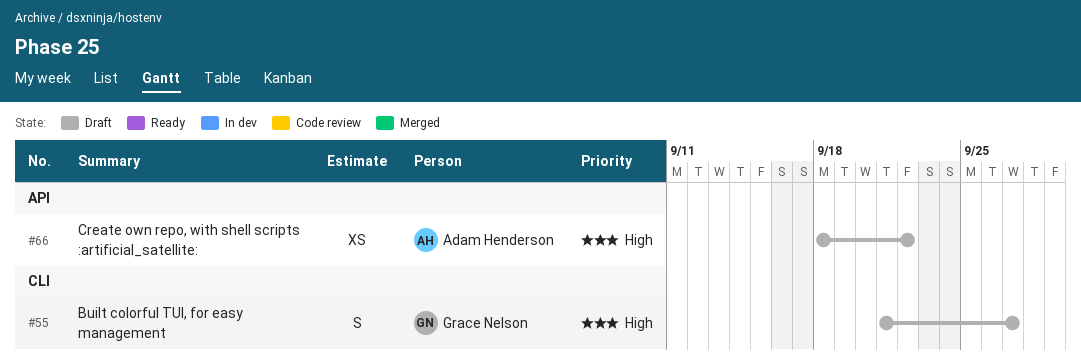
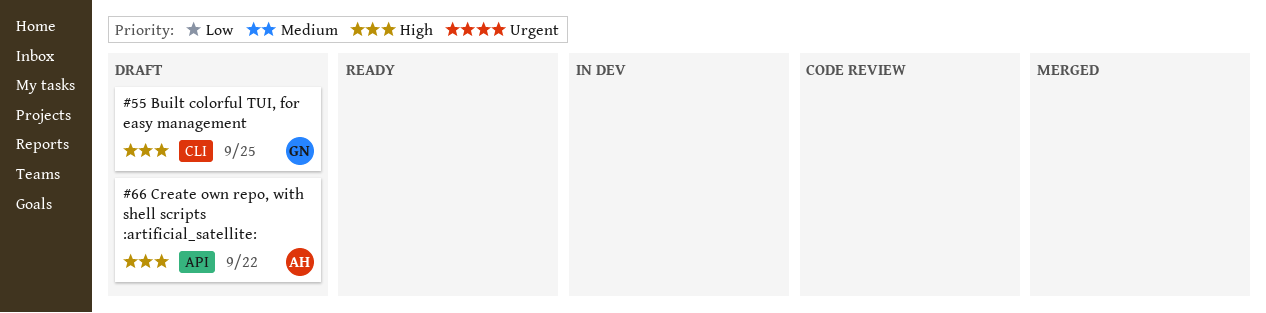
#55, due: Sep 27 -> Sep 25

